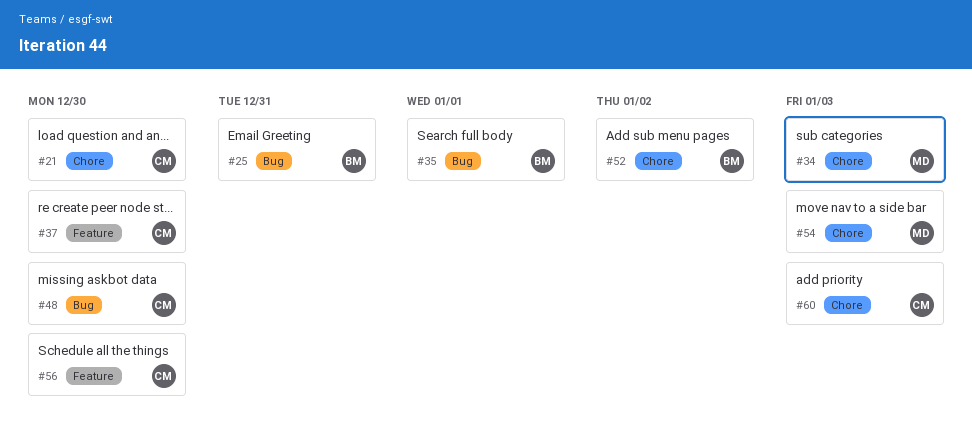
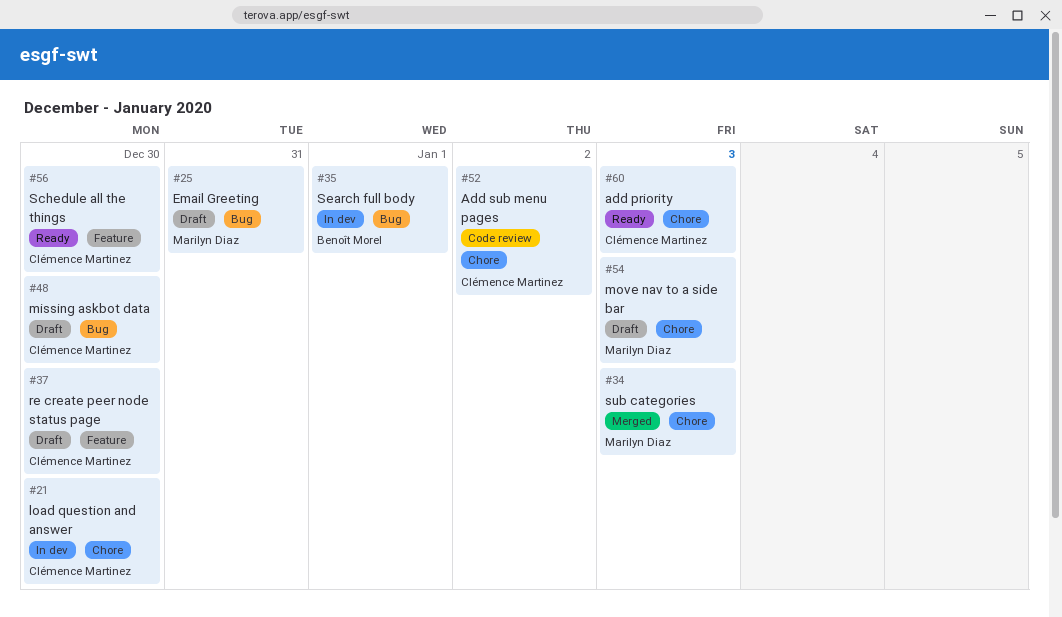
#25, owner: Benoît Morel -> Marilyn Diaz
#52, owner: Benoît Morel -> Clémence Martinez

